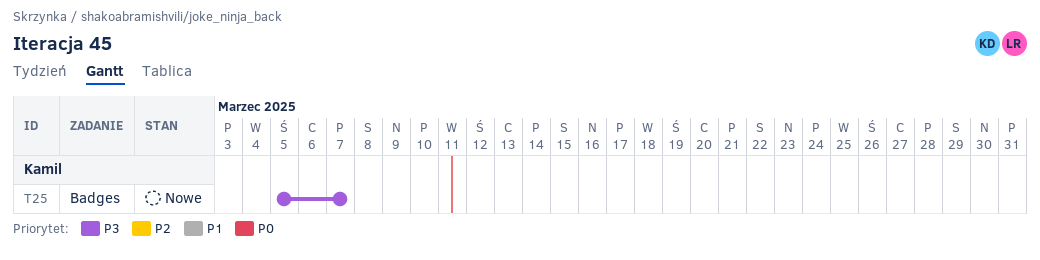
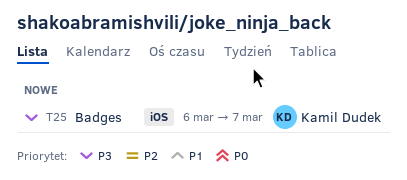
T25, start: Mar 5 -> Mar 6

